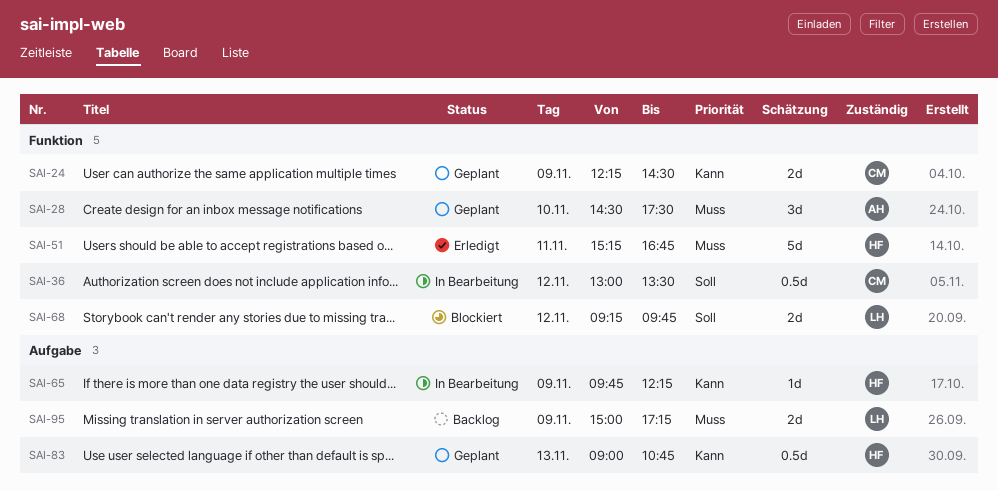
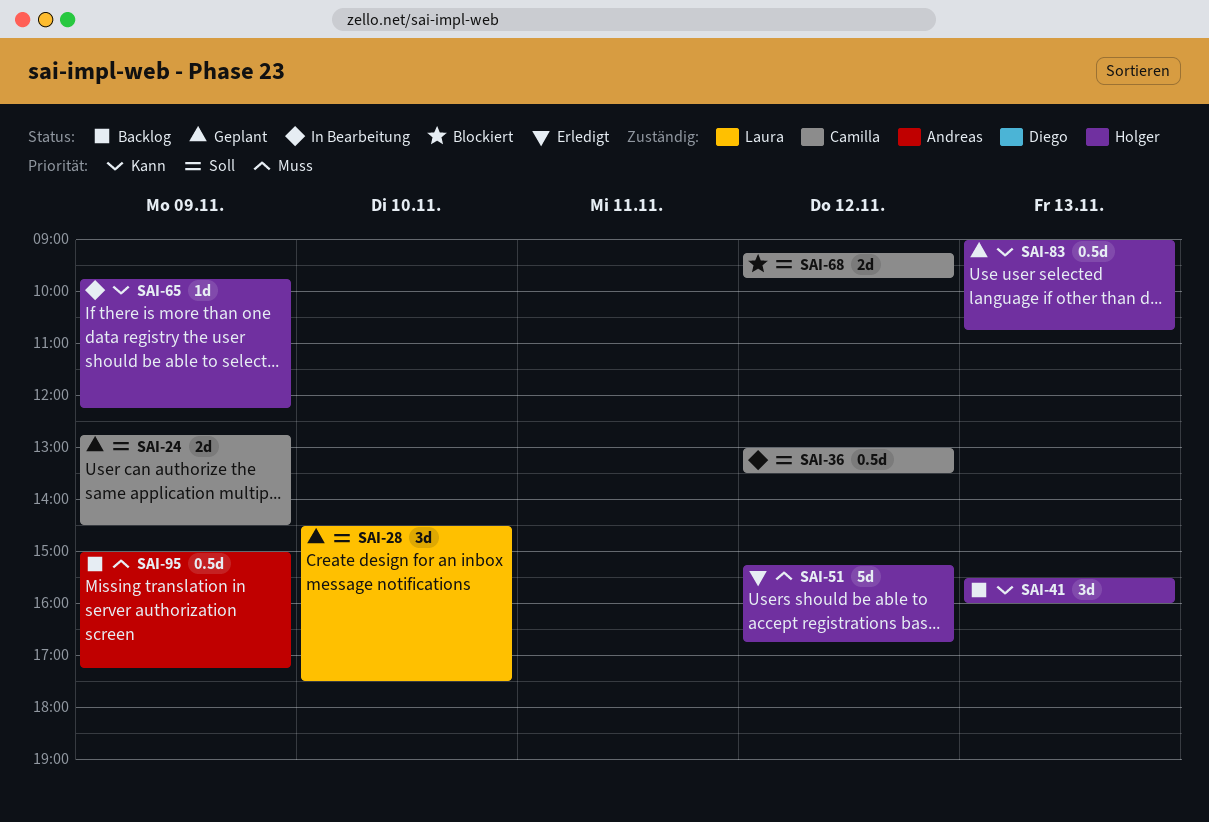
SAI-24, priority: Kann -> Soll
SAI-24, begins: 12:15 -> 12:45
SAI-28, owner: Andreas -> Laura
SAI-28, priority: Muss -> Soll
SAI-41: none -> present
SAI-51, day: Nov 11 -> Nov 12
SAI-68, owner: Laura -> Camilla
SAI-95, owner: Laura -> Andreas
SAI-95, estimate: 2d -> 0.5d

